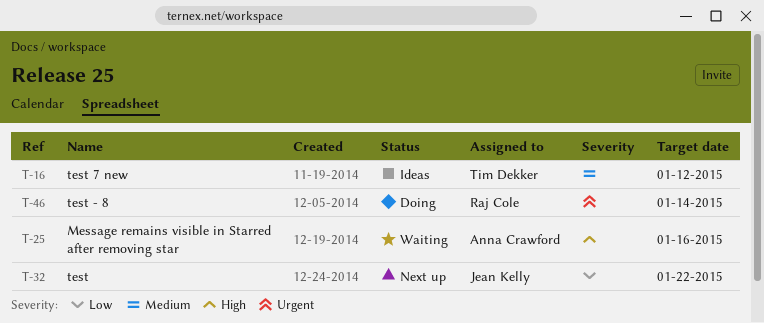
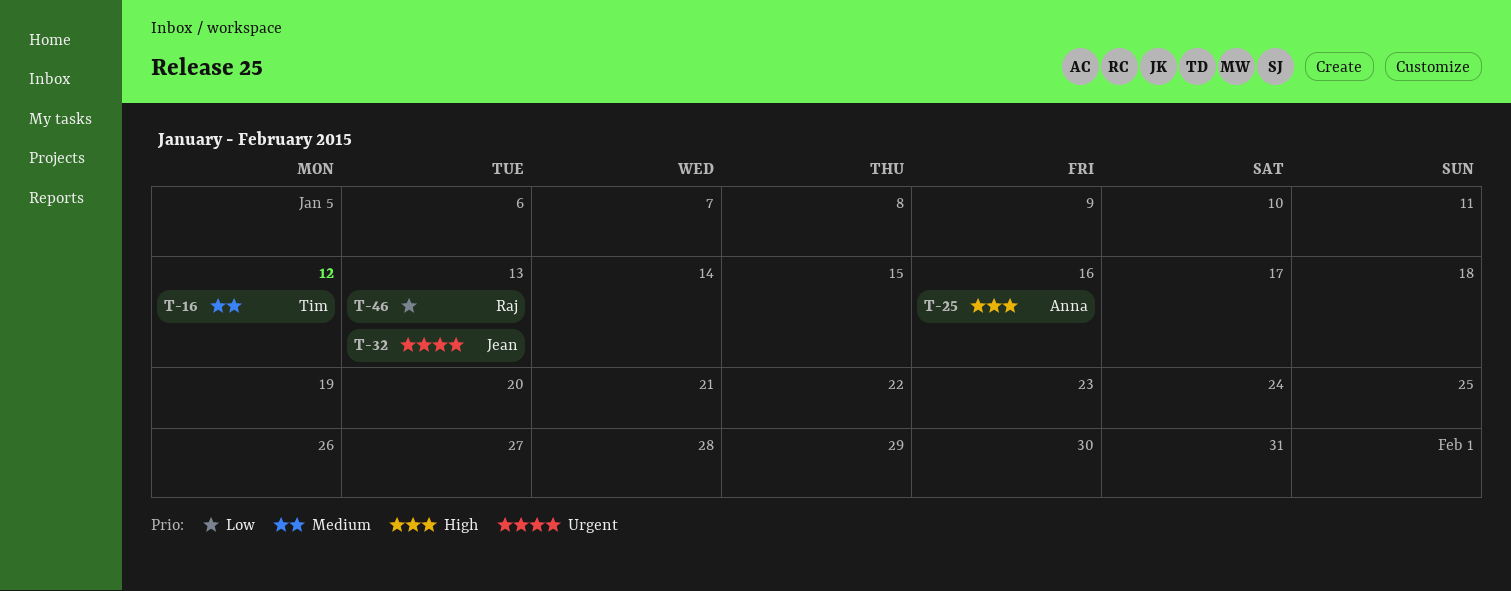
T-32, priority: Low -> Urgent
T-32, due: Jan 22 -> Jan 13
T-46, priority: Urgent -> Low
T-46, due: Jan 14 -> Jan 13

